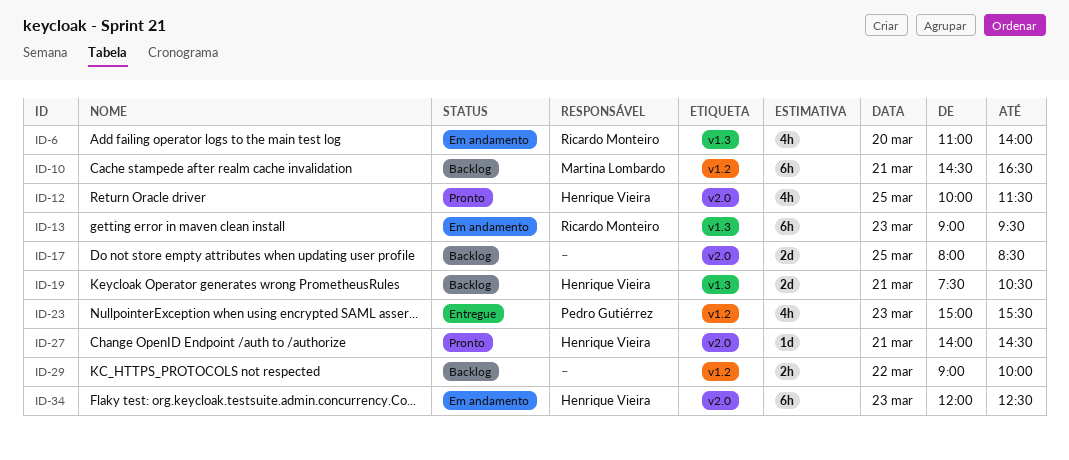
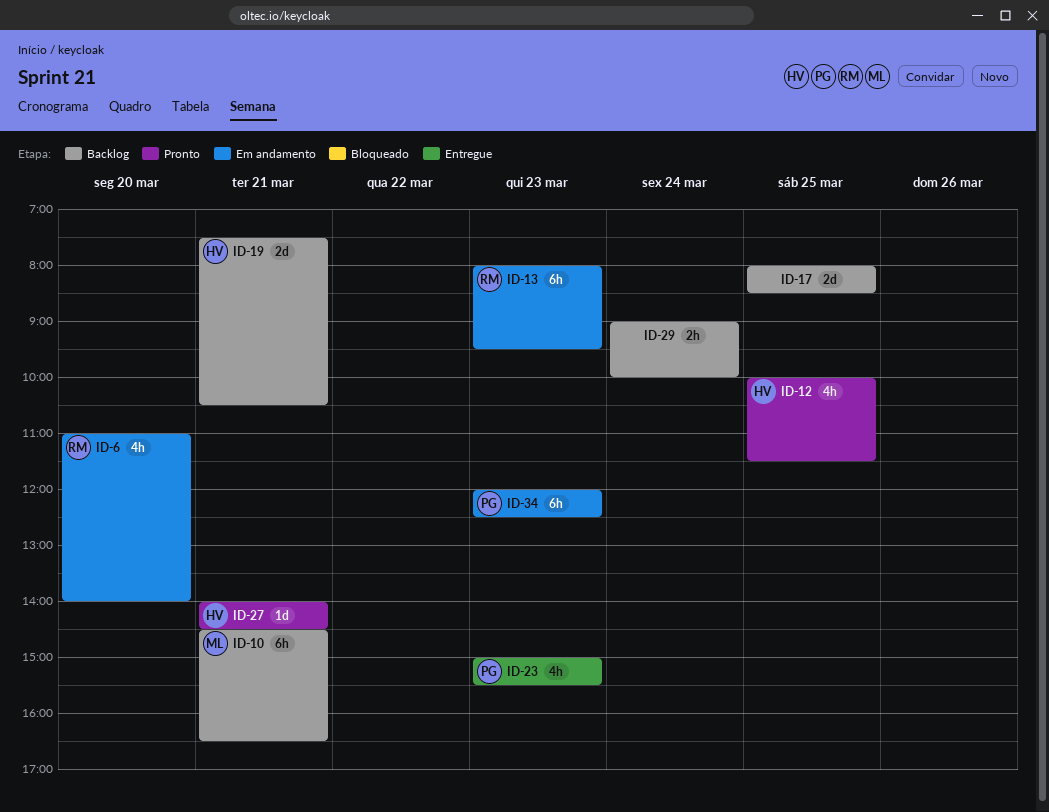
ID-13, begins: 09:00 -> 08:00
ID-29, day: Mar 22 -> Mar 24
ID-34, owner: Henrique Vieira -> Pedro Gutiérrez

